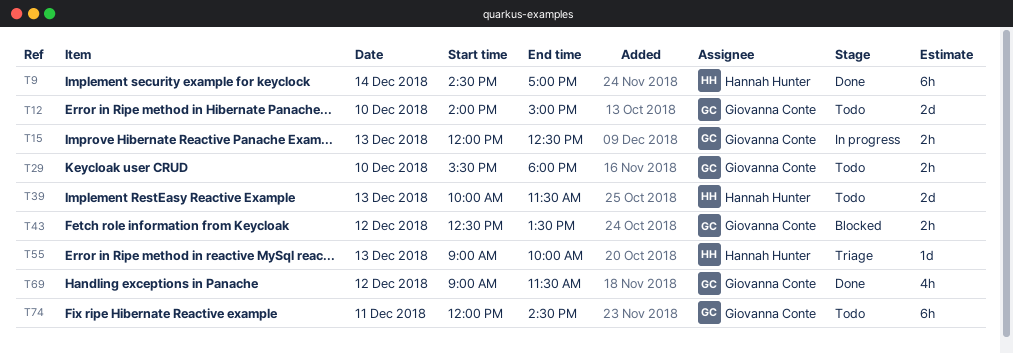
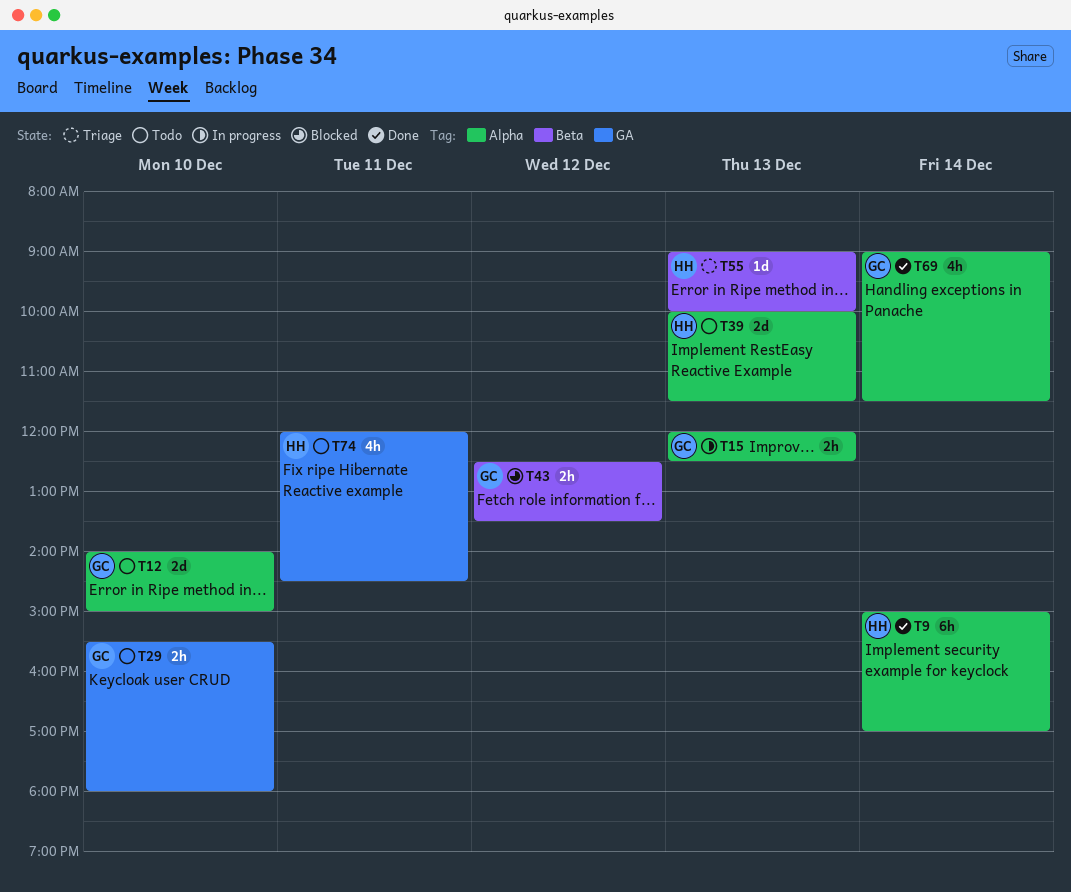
T9, begins: 14:30 -> 15:00
T69, day: Dec 12 -> Dec 14
T74, owner: Giovanna Conte -> Hannah Hunter
T74, estimate: 6h -> 4h

